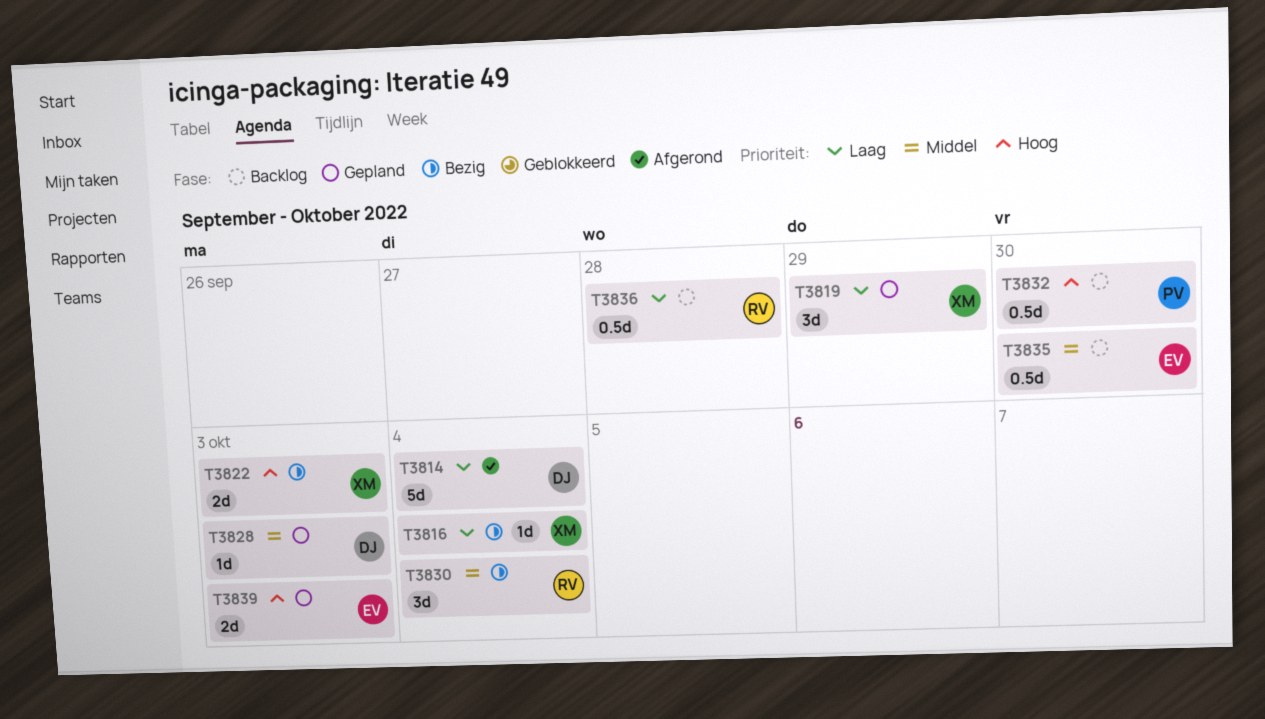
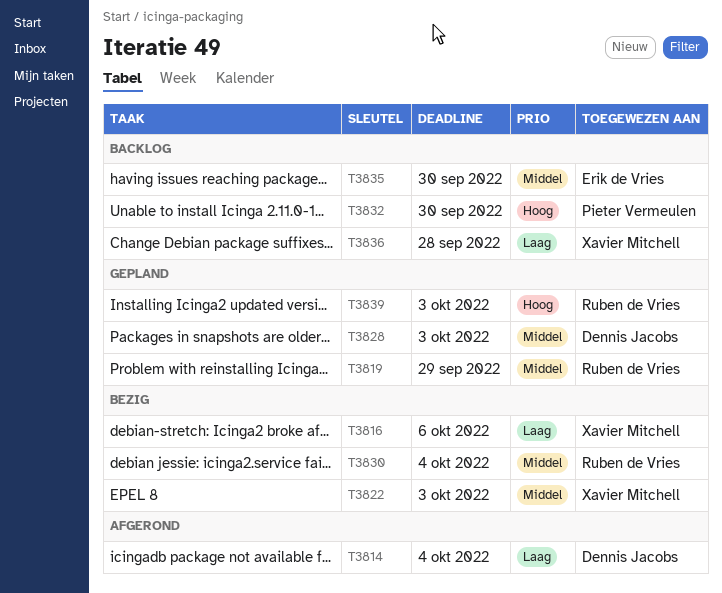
T3816, due: Oct 4 -> Oct 6
T3819, owner: Xavier Mitchell -> Ruben de Vries
T3819, priority: Laag -> Middel
T3822, priority: Hoog -> Middel
T3836, owner: Ruben de Vries -> Xavier Mitchell
T3839, owner: Erik de Vries -> Ruben de Vries

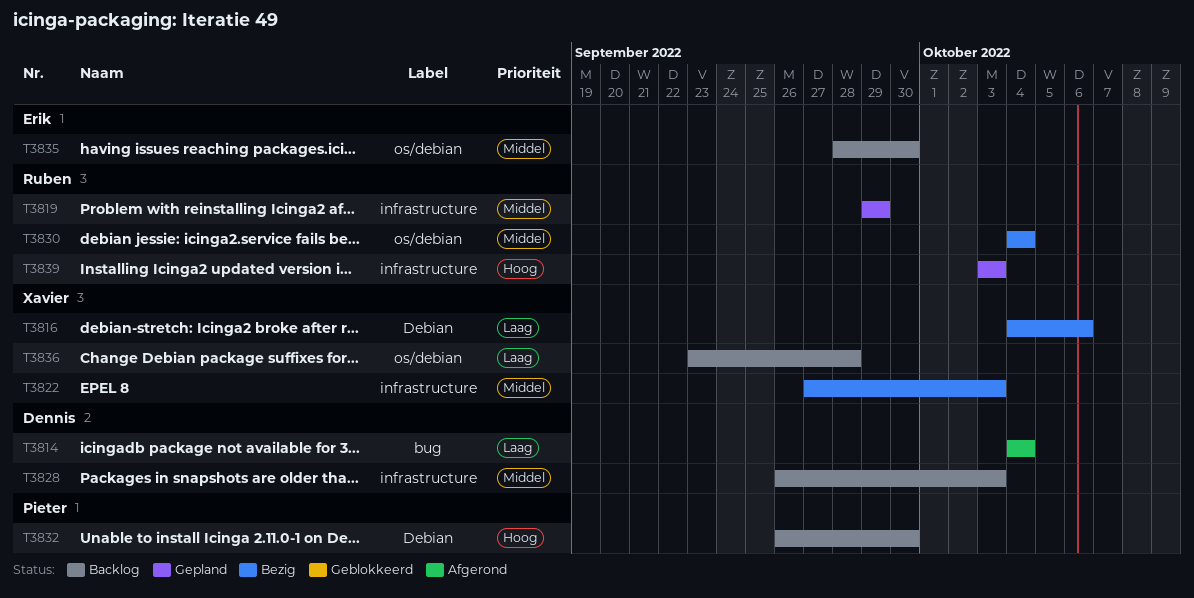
T3828, status: Gepland -> Backlog

